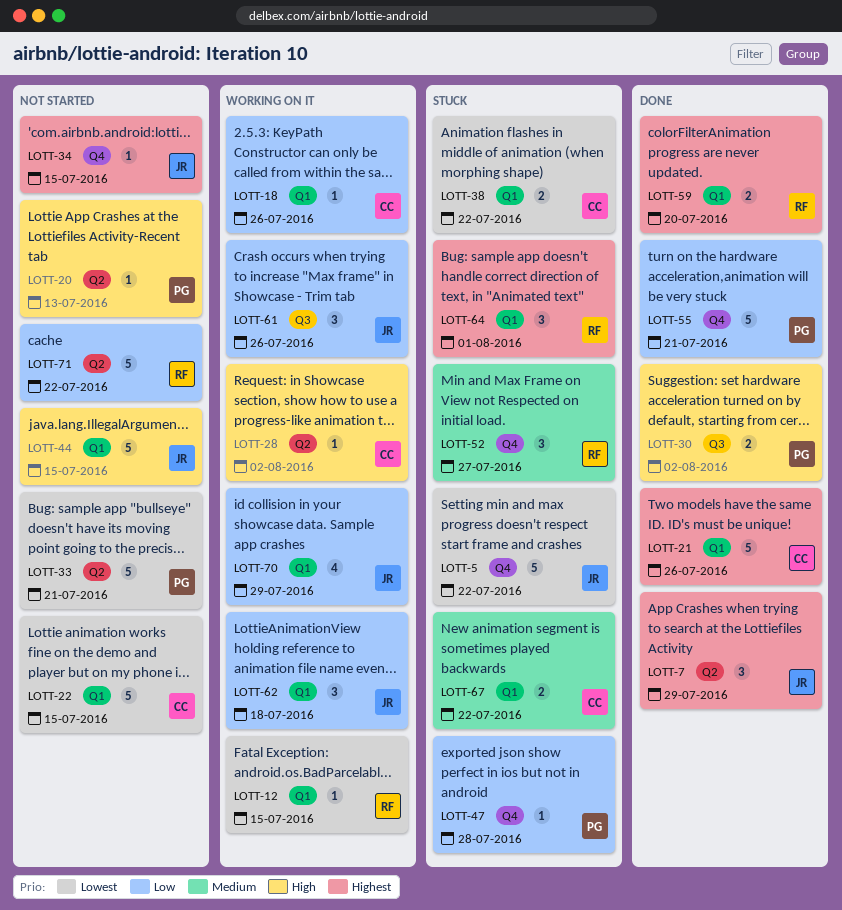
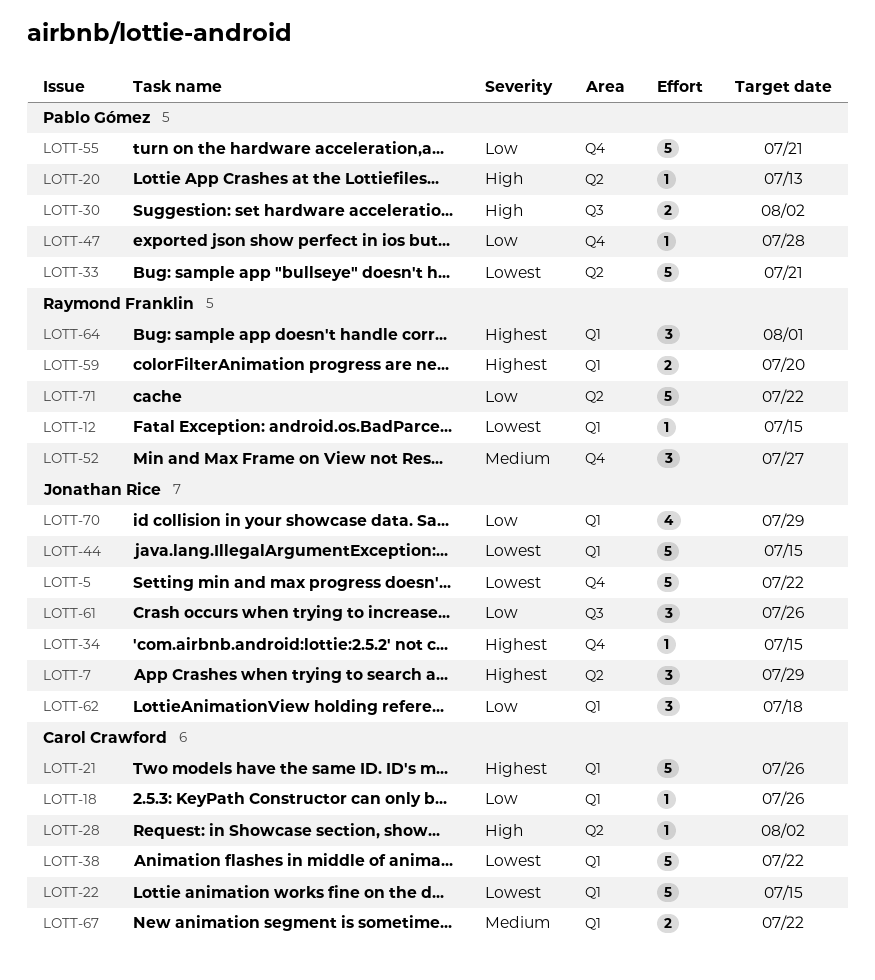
LOTT-38, estimate: 2 -> 5
LOTT-44, priority: High -> Lowest

